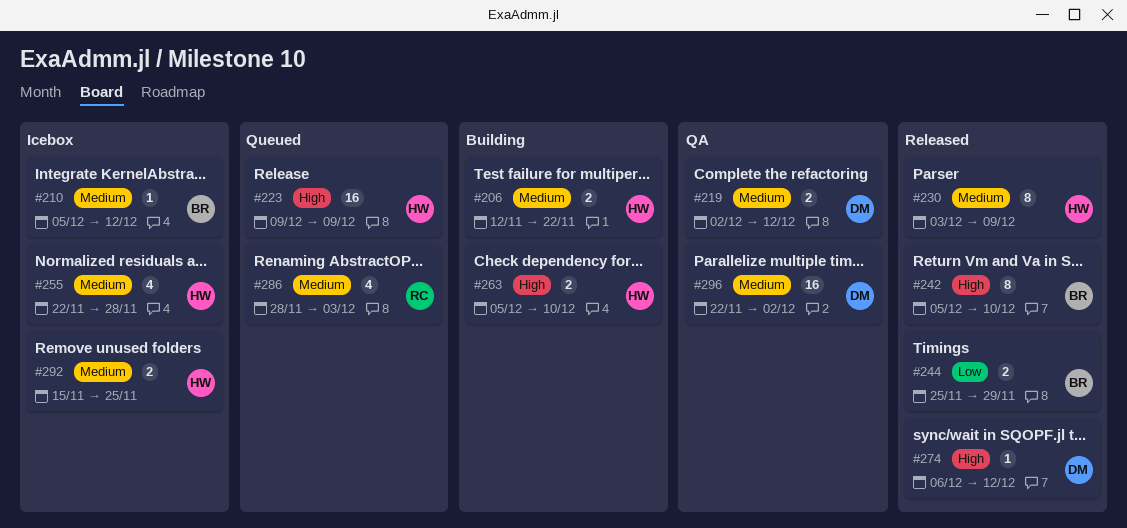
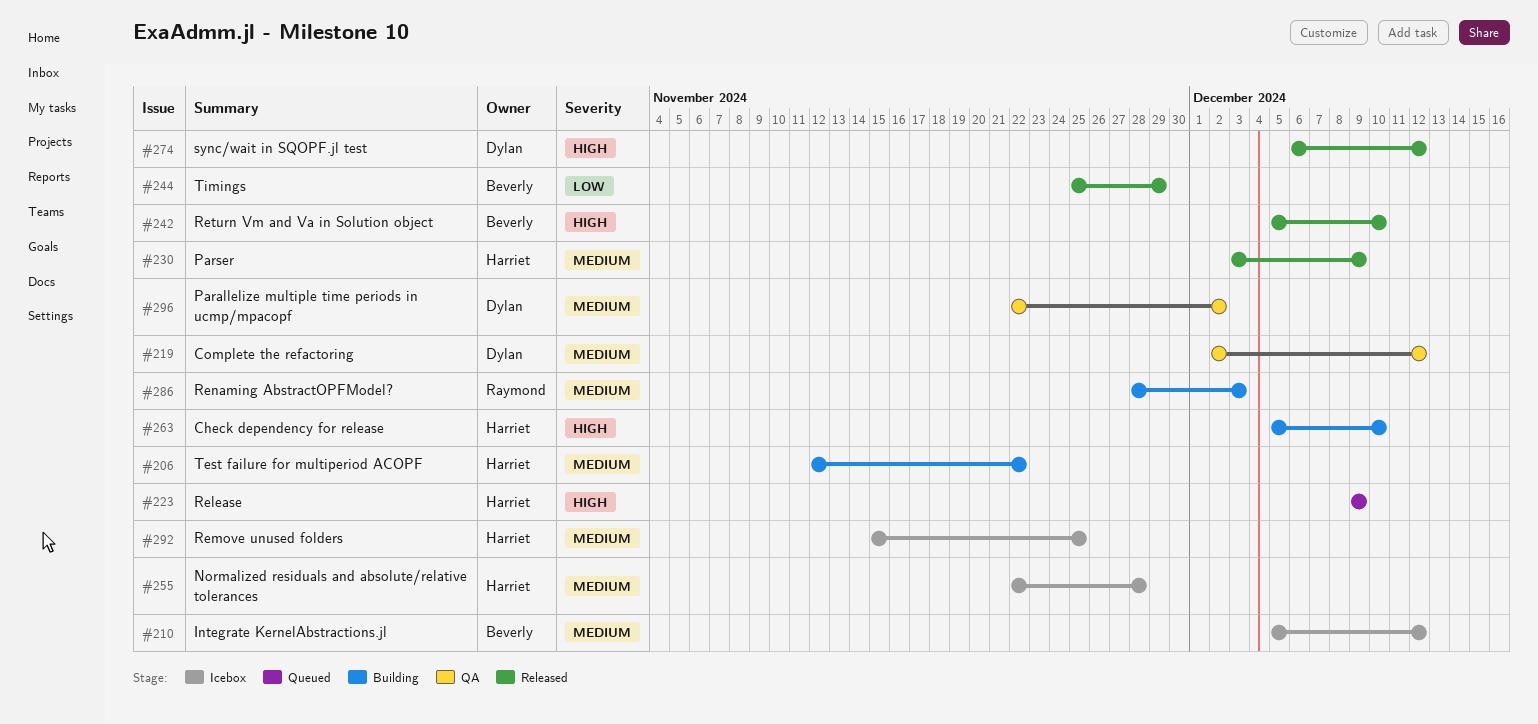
#286, status: Queued -> Building

